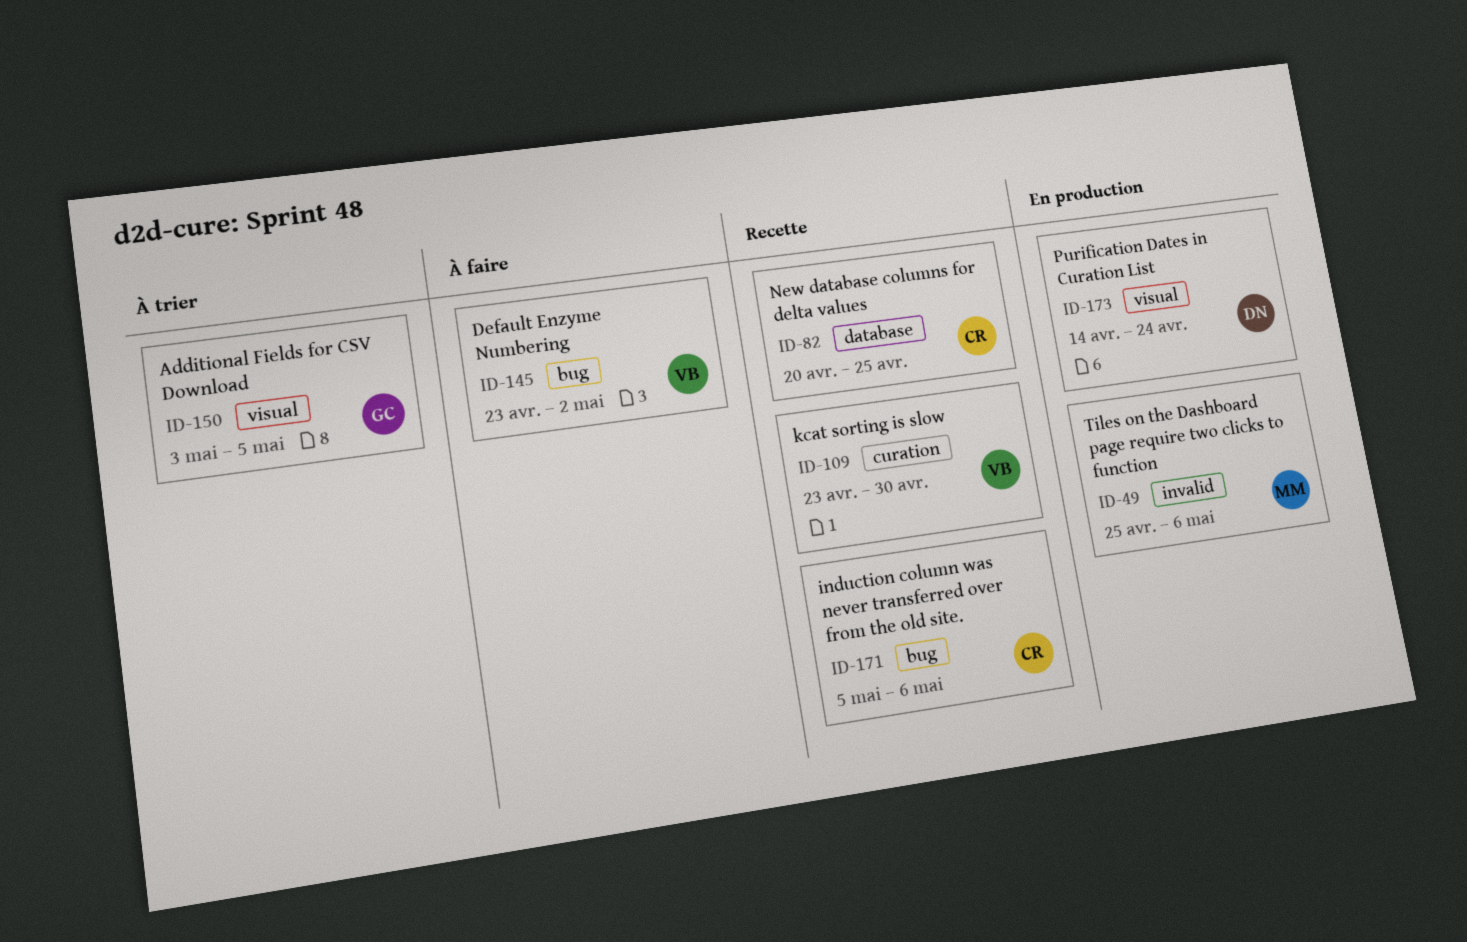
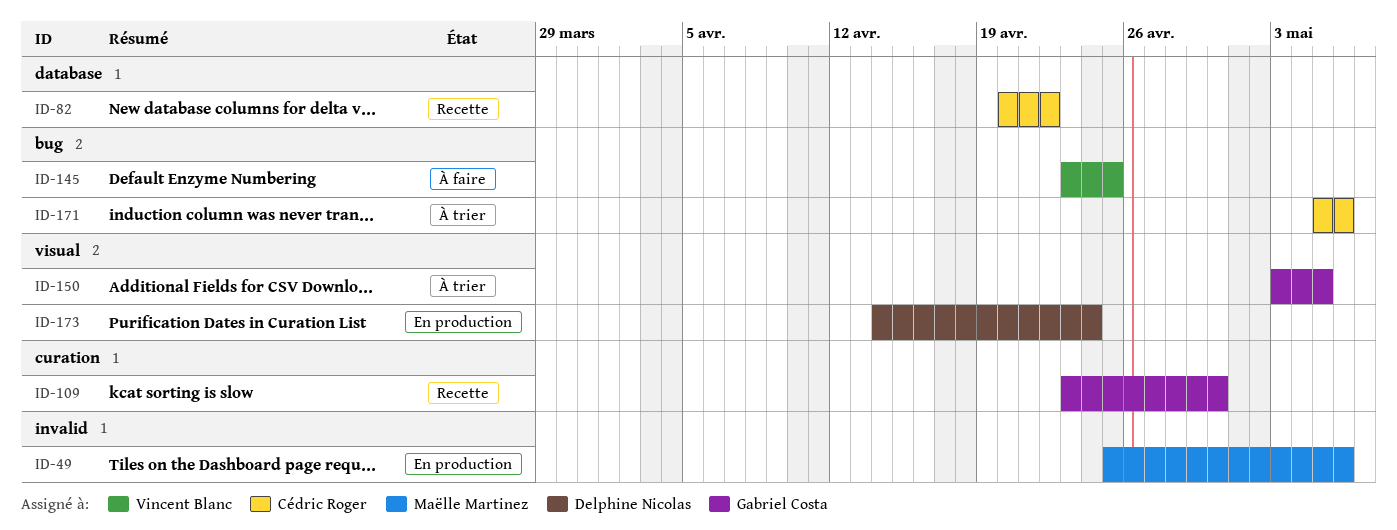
ID-82, due: Apr 25 -> Apr 22
ID-109, owner: Vincent Blanc -> Gabriel Costa
ID-145, due: May 2 -> Apr 25
ID-171, status: Recette -> À trier

